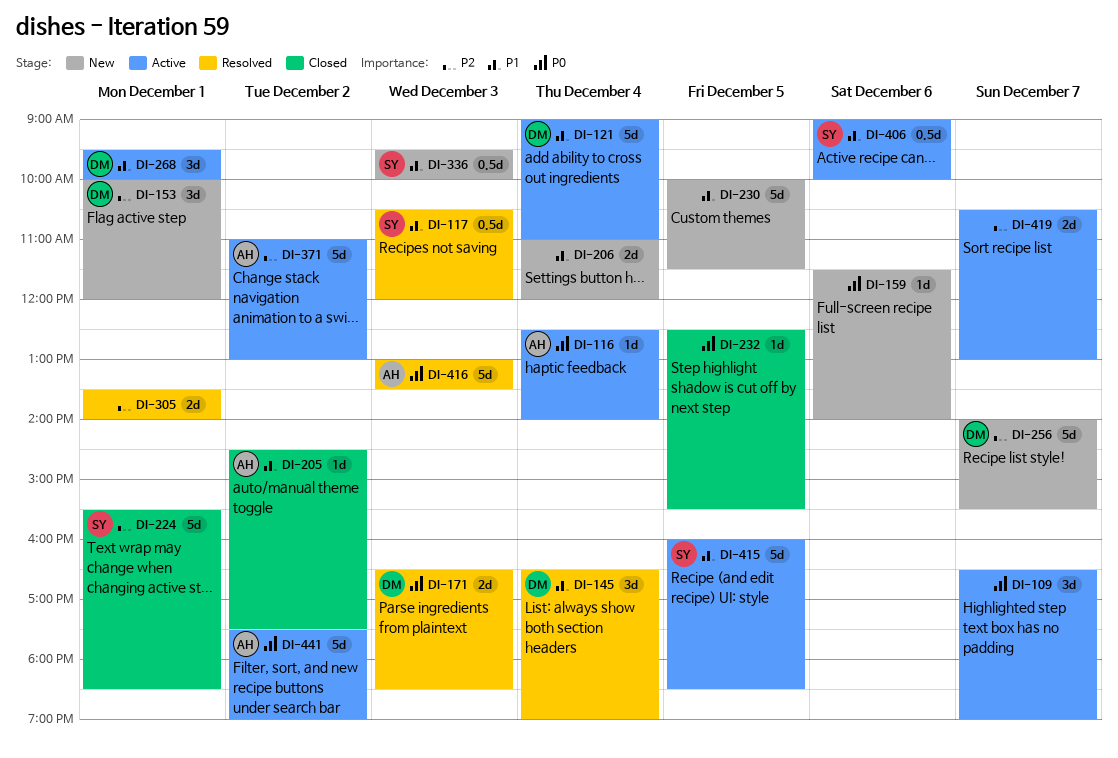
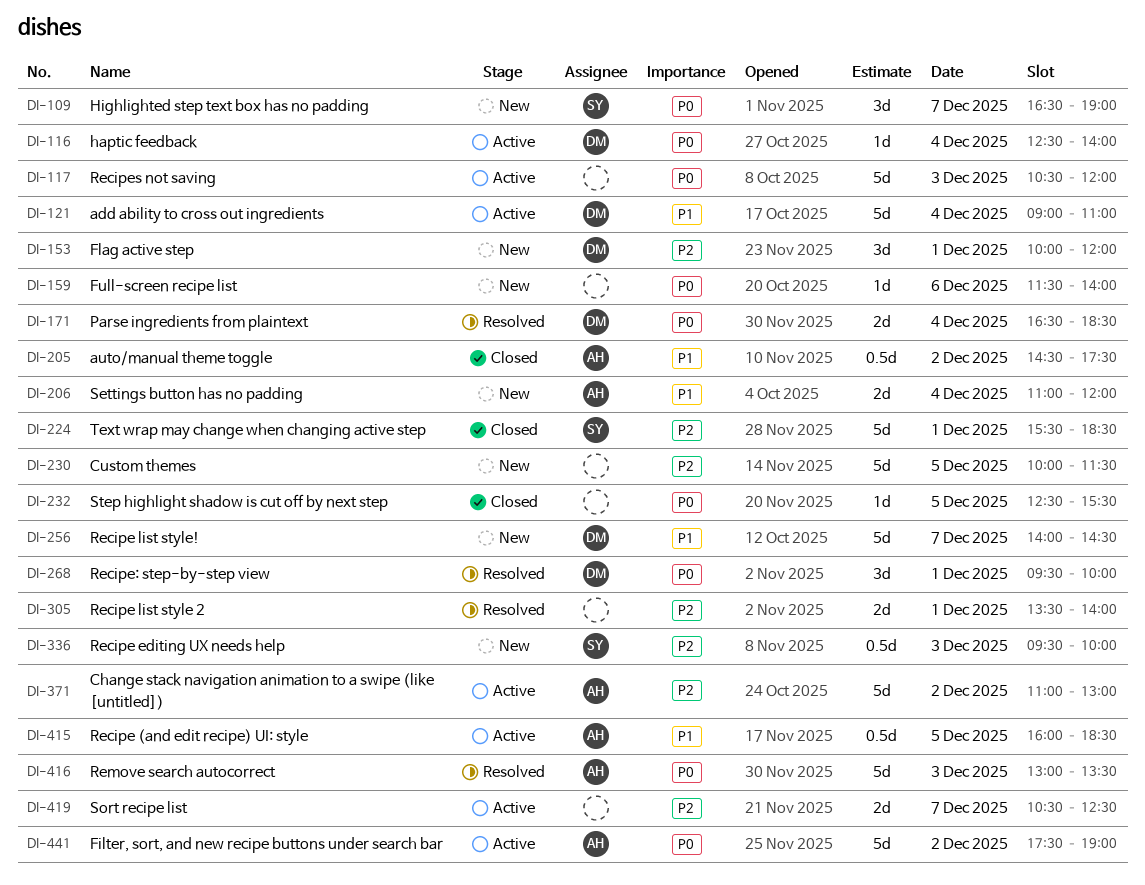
DI-109, status: Active -> New
DI-109, owner: none -> SY
DI-116, owner: AH -> DM
DI-117, status: Resolved -> Active
DI-117, owner: SY -> none
DI-117, priority: P1 -> P0
DI-117, estimate: 0.5d -> 5d
DI-145: present -> none
DI-171, day: Dec 3 -> Dec 4
DI-205, estimate: 1d -> 0.5d
DI-206, owner: none -> AH
DI-230, priority: P1 -> P2
DI-256, priority: P2 -> P1
DI-256, ends: 15:30 -> 14:30
DI-268, status: Active -> Resolved
DI-268, priority: P1 -> P0
DI-336, priority: P1 -> P2
DI-406: present -> none
DI-415, owner: SY -> AH
DI-415, estimate: 5d -> 0.5d
DI-419, ends: 13:00 -> 12:30

